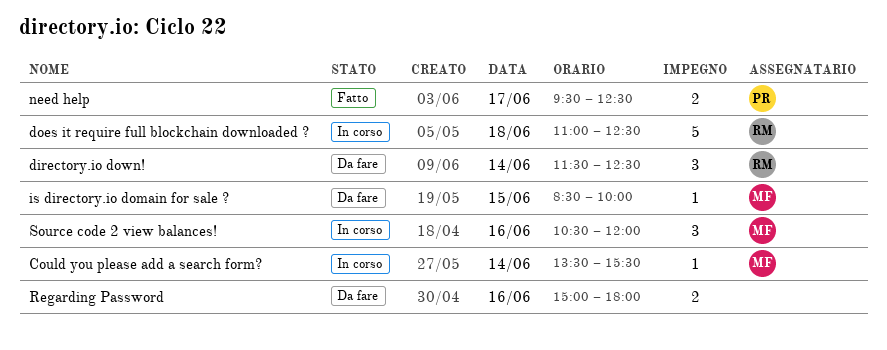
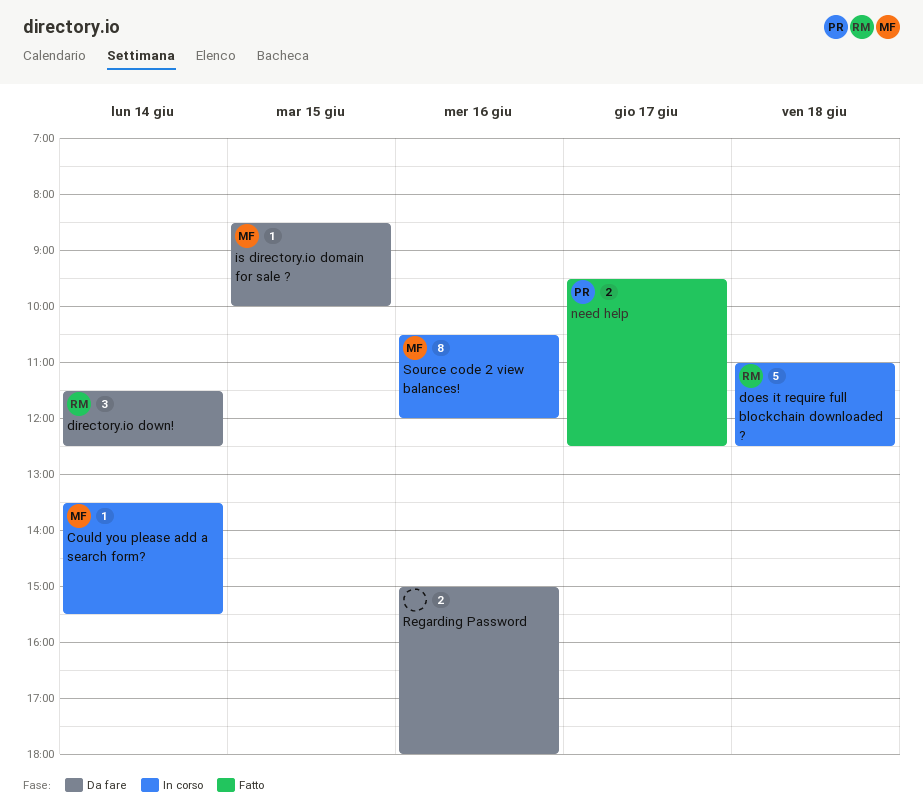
Source code 2 view balances!, estimate: 3 -> 8

